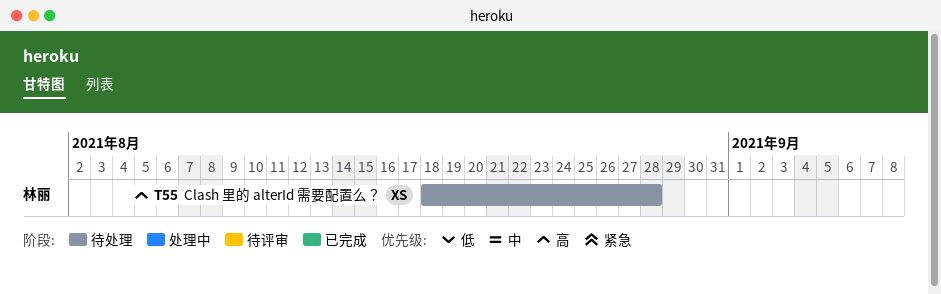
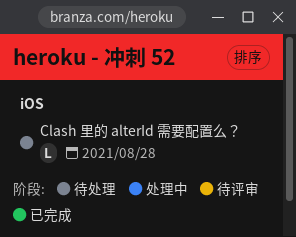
Clash 里的 alterId 需要配置么？, estimate: XS -> L

